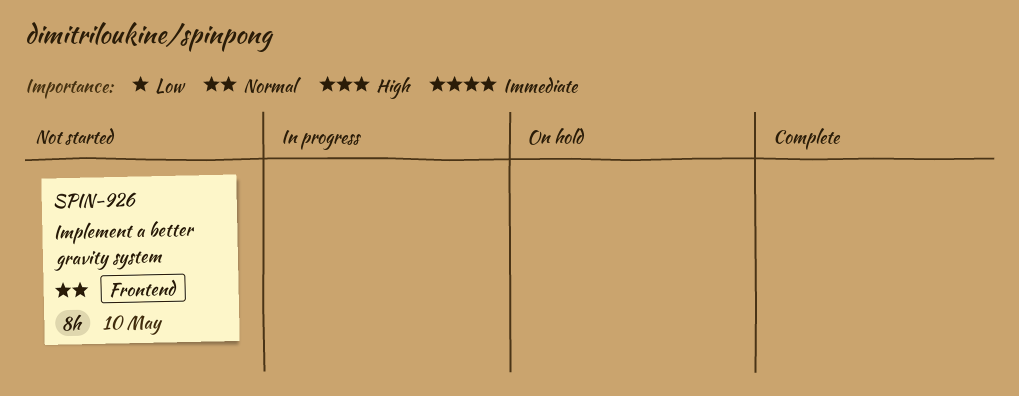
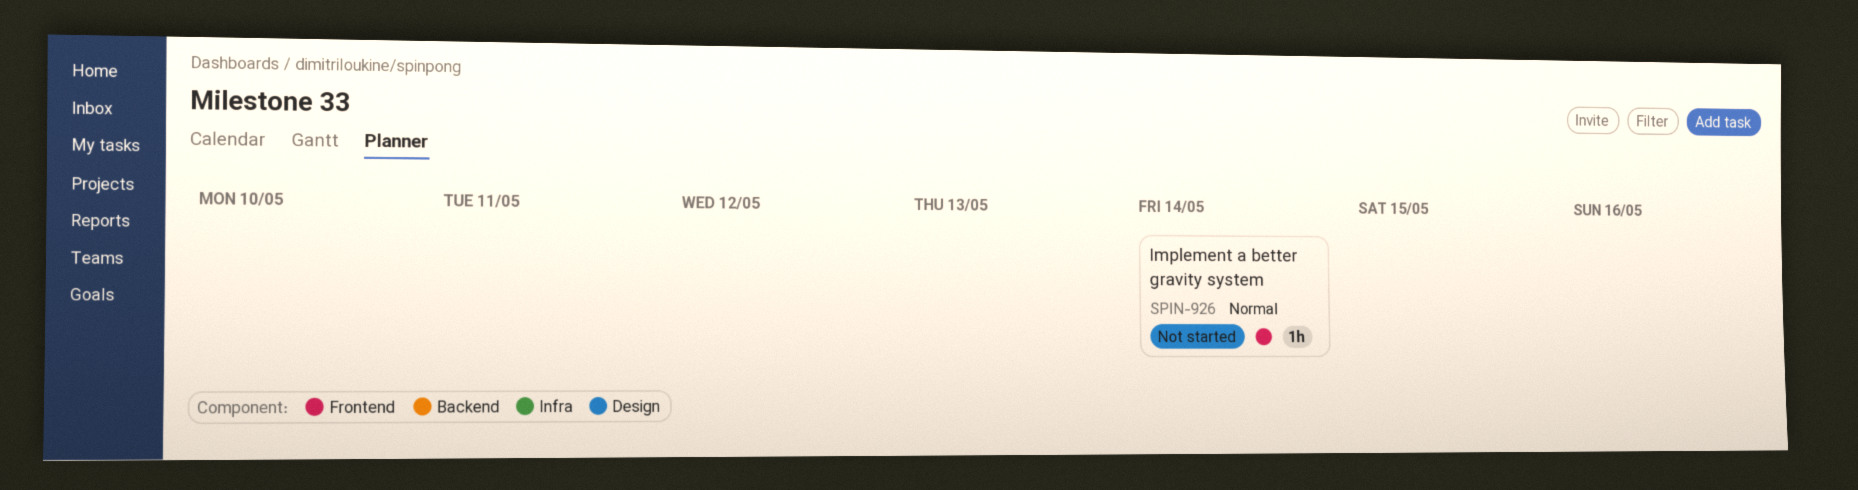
SPIN-926, estimate: 8h -> 1h
SPIN-926, due: May 10 -> May 14

